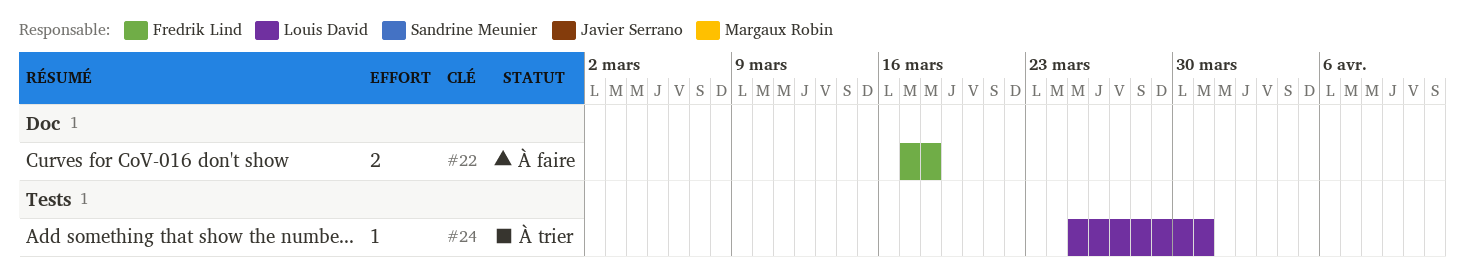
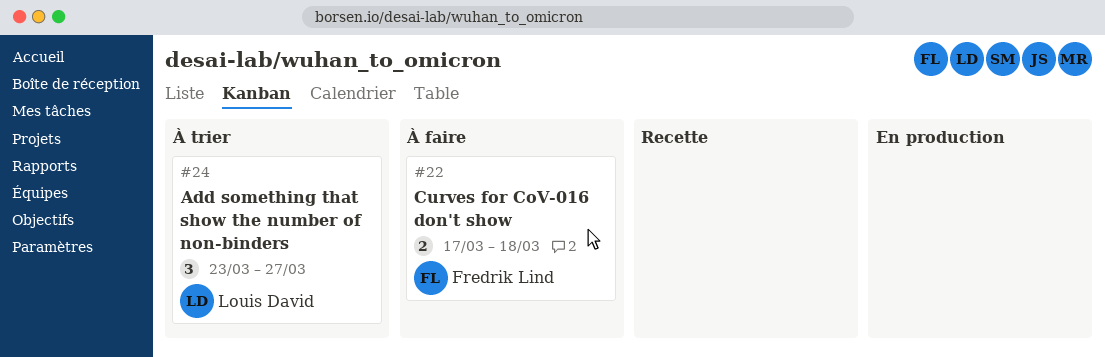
#24, estimate: 1 -> 3
#24, start: Mar 25 -> Mar 23
#24, due: Mar 31 -> Mar 27

